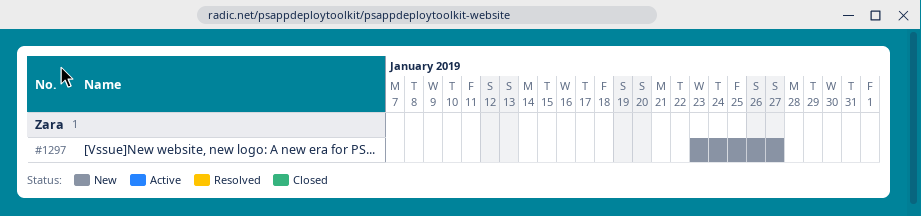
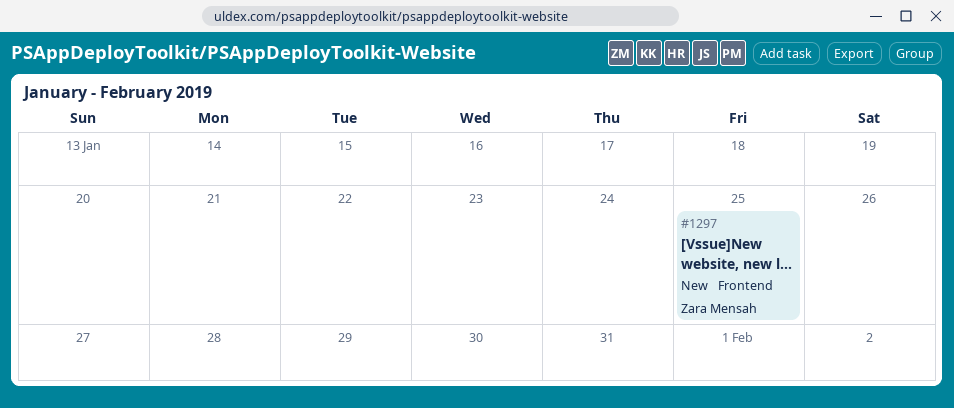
#1297, due: Jan 27 -> Jan 25

